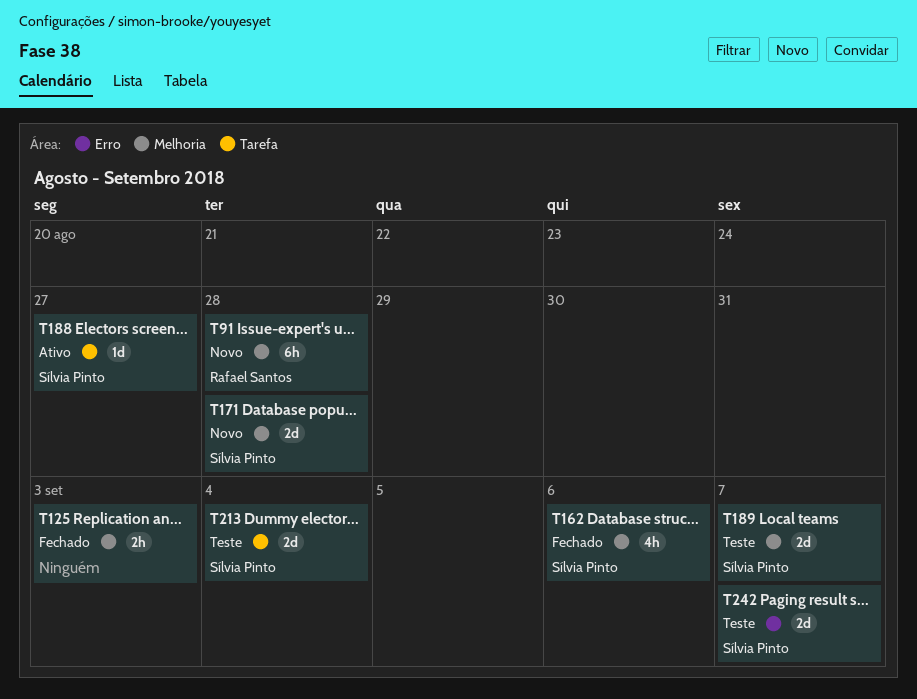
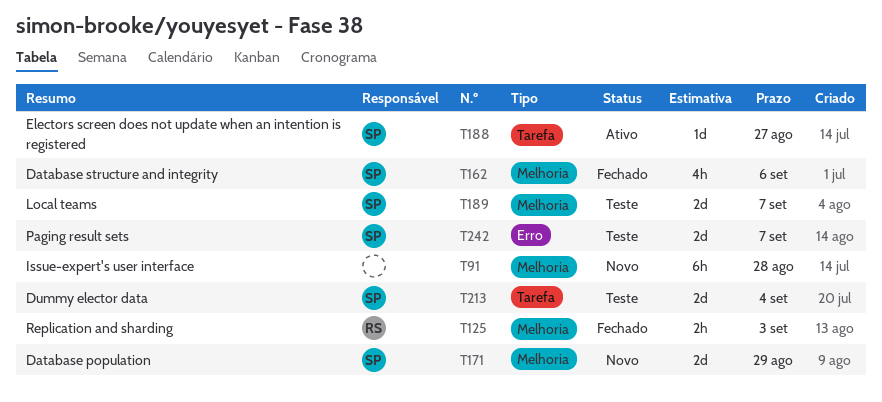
T91, owner: Rafael Santos -> none
T125, owner: none -> Rafael Santos
T171, due: Aug 28 -> Aug 29

